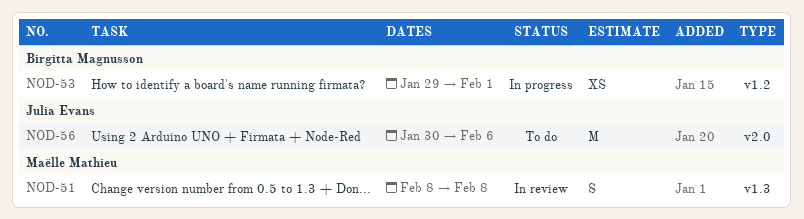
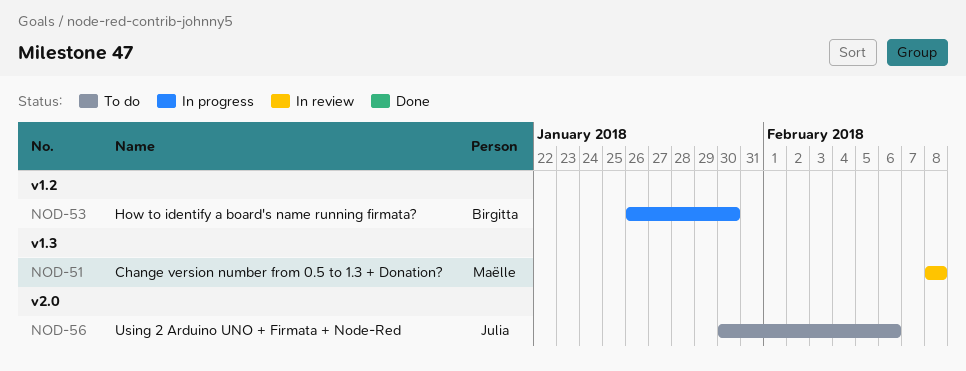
NOD-53, start: Jan 29 -> Jan 26
NOD-53, due: Feb 1 -> Jan 30

